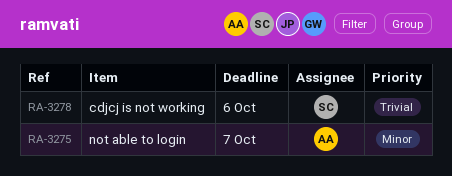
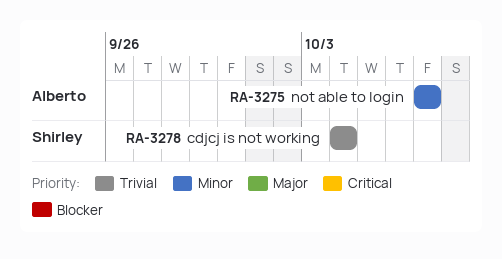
RA-3278, due: Oct 6 -> Oct 4

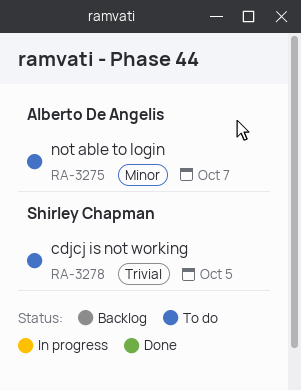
RA-3278, due: Oct 4 -> Oct 5

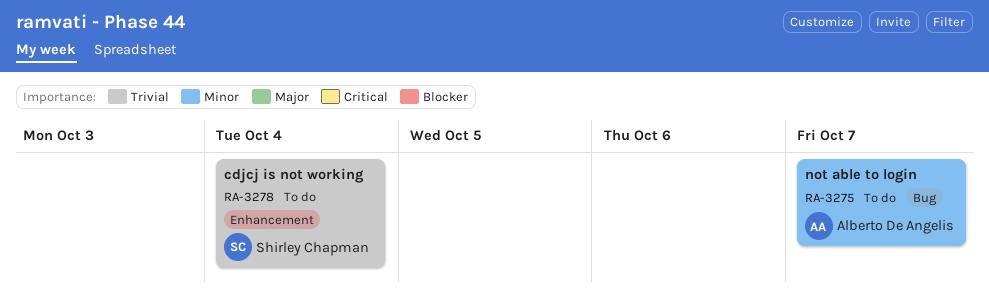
RA-3278, due: Oct 5 -> Oct 4

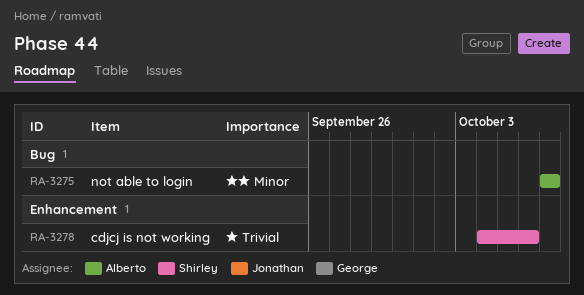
RA-3278, due: Oct 4 -> Oct 6

